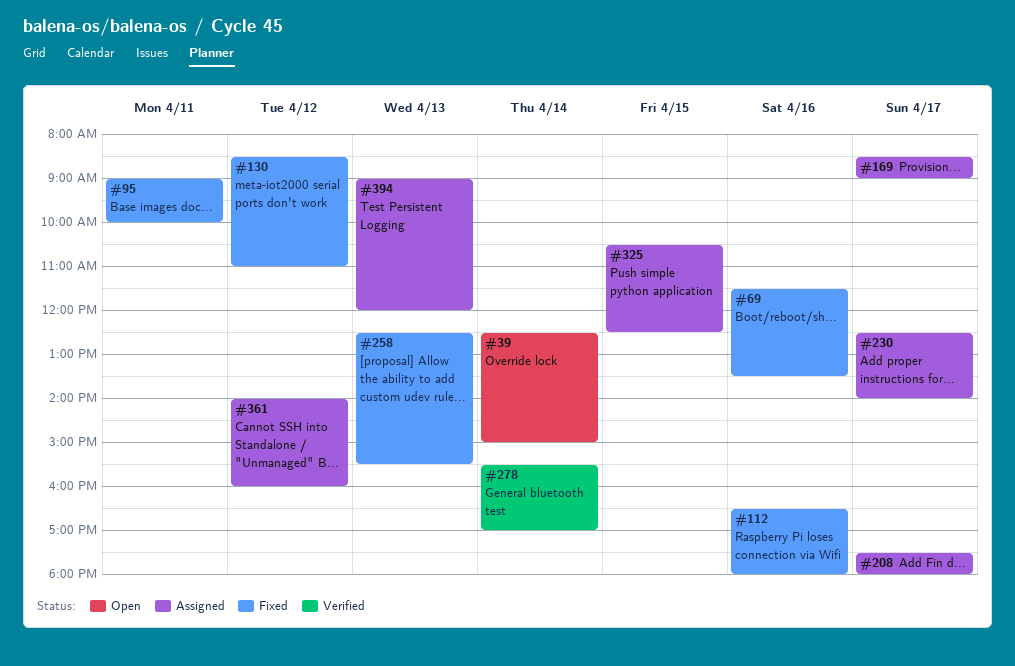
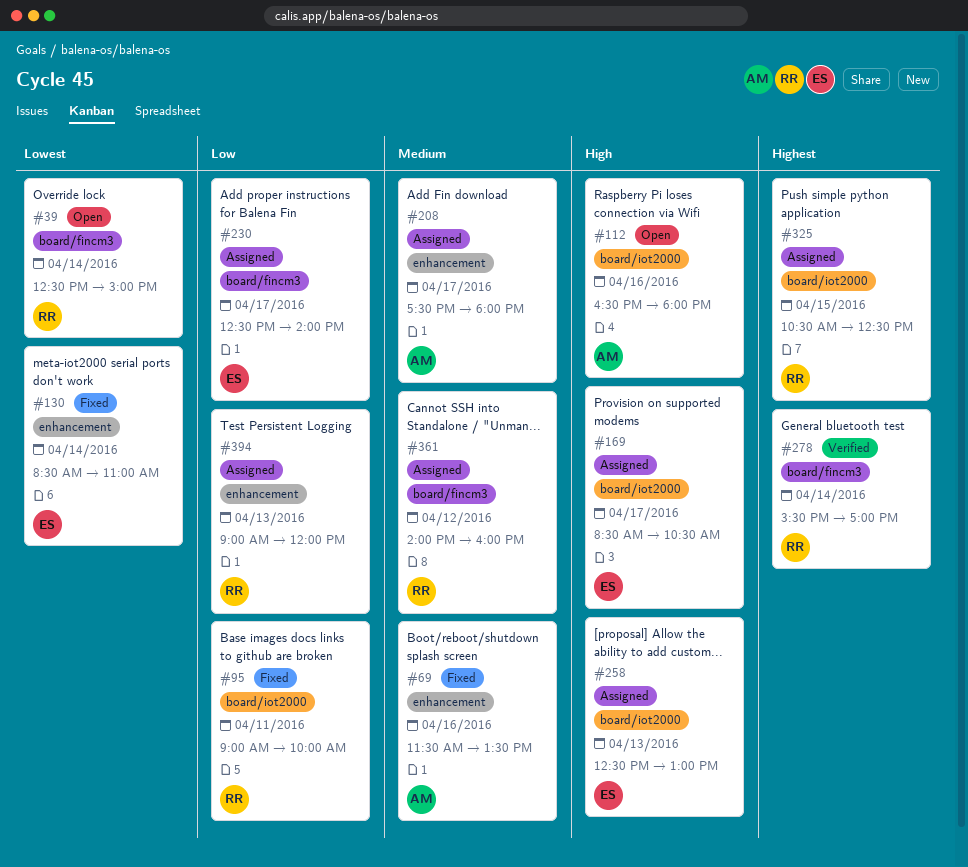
#112, status: Fixed -> Open
#130, day: Apr 12 -> Apr 14
#169, ends: 09:00 -> 10:30
#258, status: Fixed -> Assigned
#258, ends: 15:30 -> 13:00

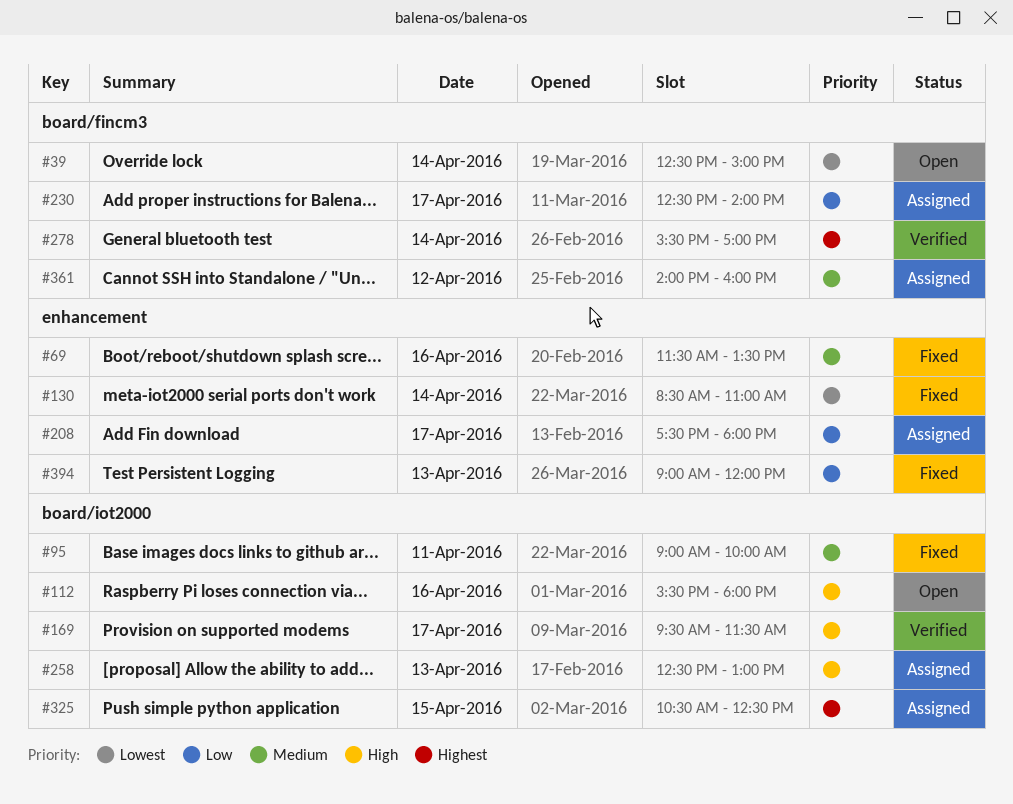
#95, priority: Low -> Medium
#112, begins: 16:30 -> 15:30
#169, status: Assigned -> Verified
#169, begins: 08:30 -> 09:30
#169, ends: 10:30 -> 11:30
#208, priority: Medium -> Low
#394, status: Assigned -> Fixed

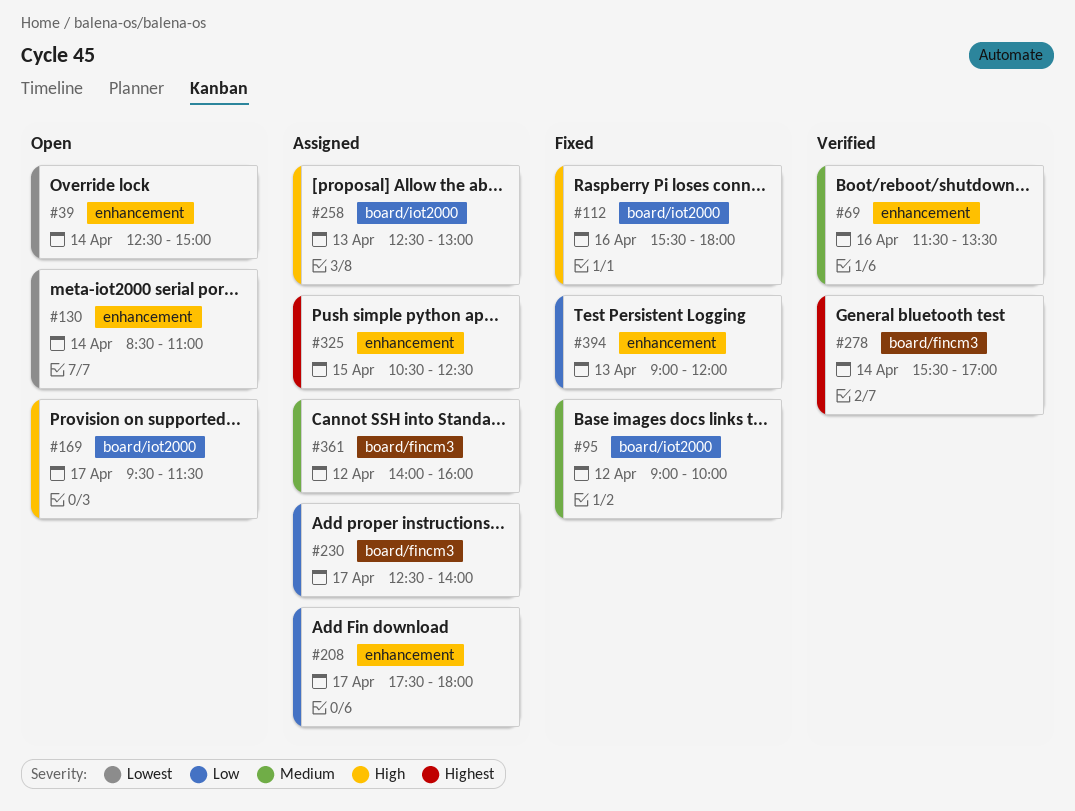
#39, label: board/fincm3 -> enhancement
#69, status: Fixed -> Verified
#95, day: Apr 11 -> Apr 12
#112, status: Open -> Fixed
#130, status: Fixed -> Open
#169, status: Verified -> Open
#325, label: board/iot2000 -> enhancement

